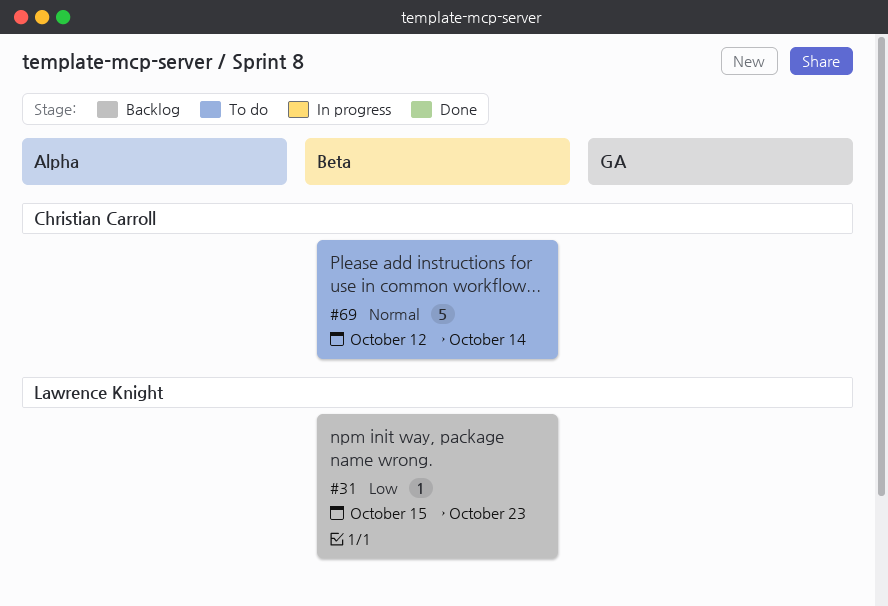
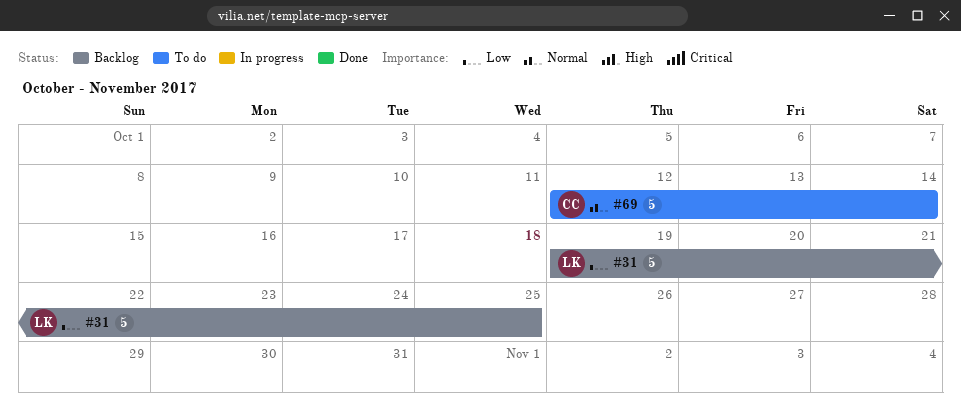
#31, estimate: 1 -> 5
#31, start: Oct 15 -> Oct 19
#31, due: Oct 23 -> Oct 25

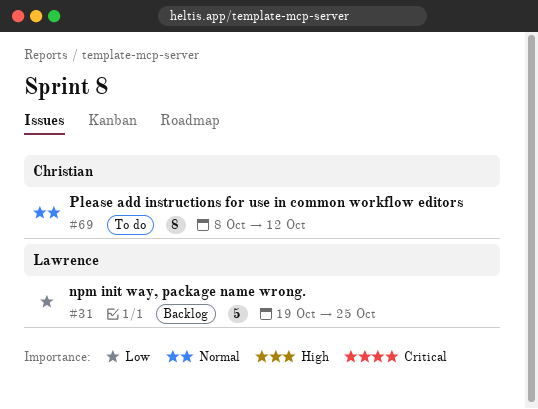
#69, estimate: 5 -> 8
#69, start: Oct 12 -> Oct 8
#69, due: Oct 14 -> Oct 12

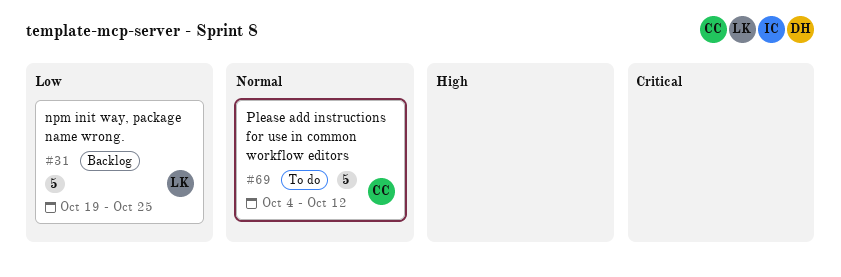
#69, estimate: 8 -> 5
#69, start: Oct 8 -> Oct 4

